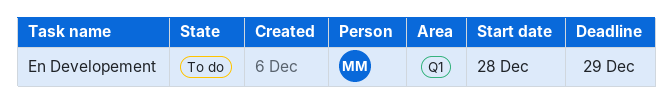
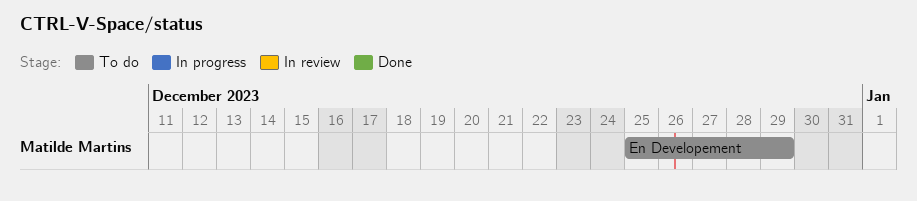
En Developement, start: Dec 28 -> Dec 25

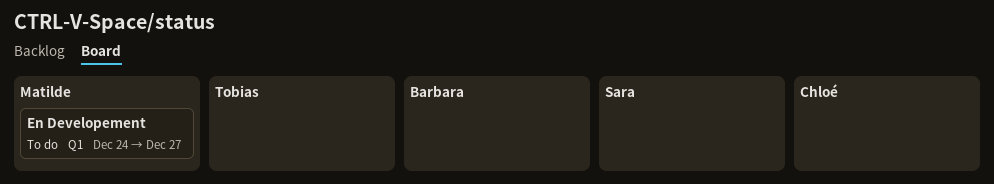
En Developement, start: Dec 25 -> Dec 24
En Developement, due: Dec 29 -> Dec 27

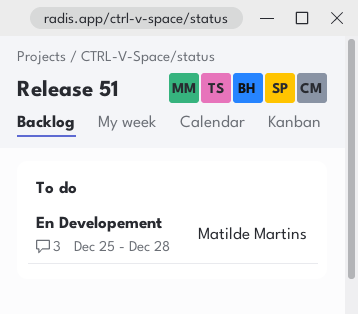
En Developement, start: Dec 24 -> Dec 25
En Developement, due: Dec 27 -> Dec 28

